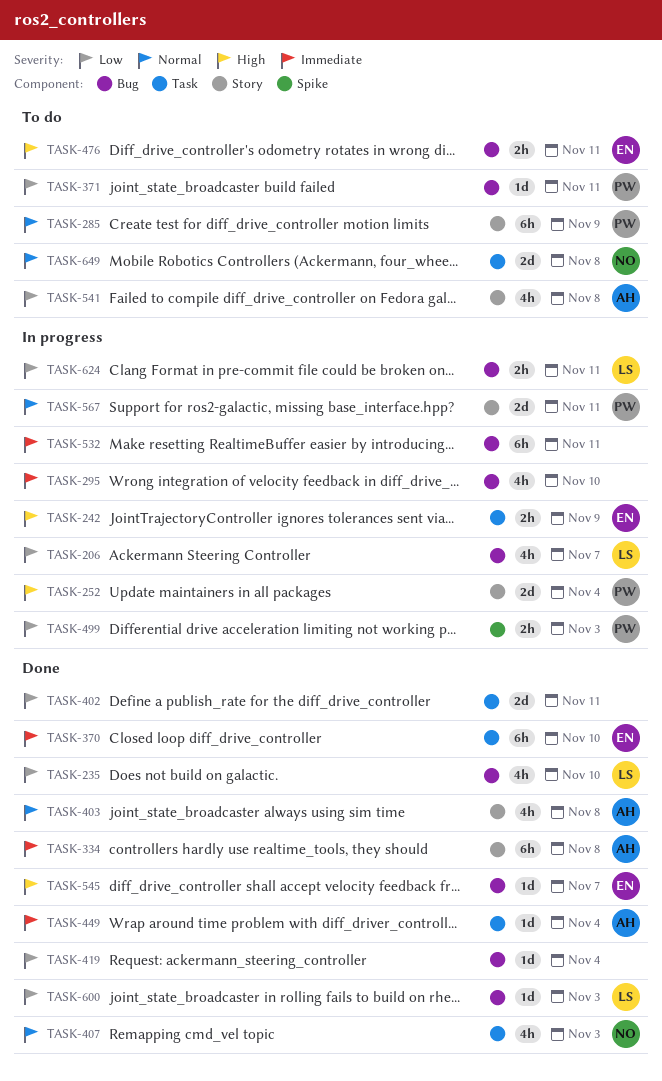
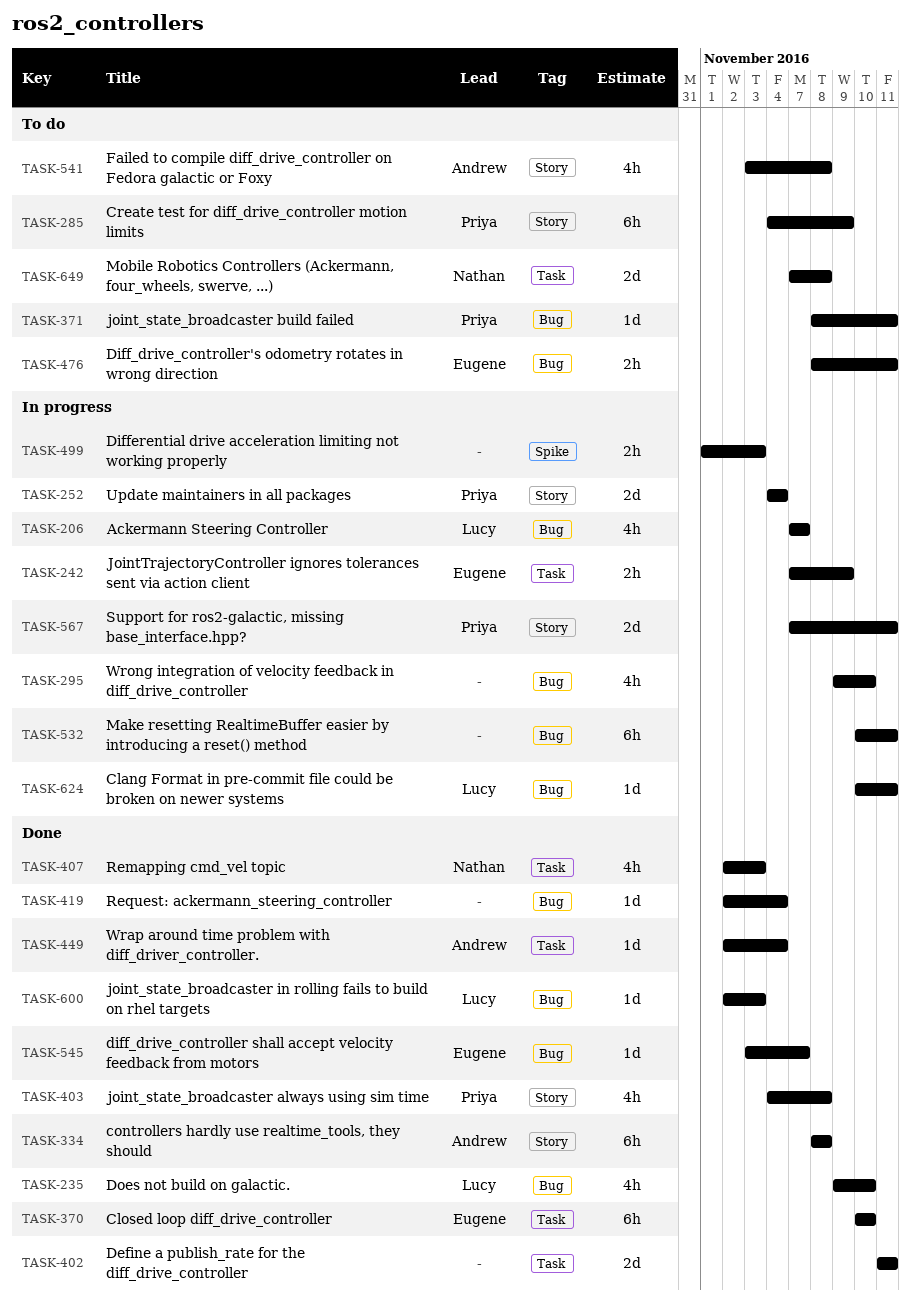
TASK-403, owner: Andrew -> Priya
TASK-499, owner: Priya -> none
TASK-624, estimate: 2h -> 1d

